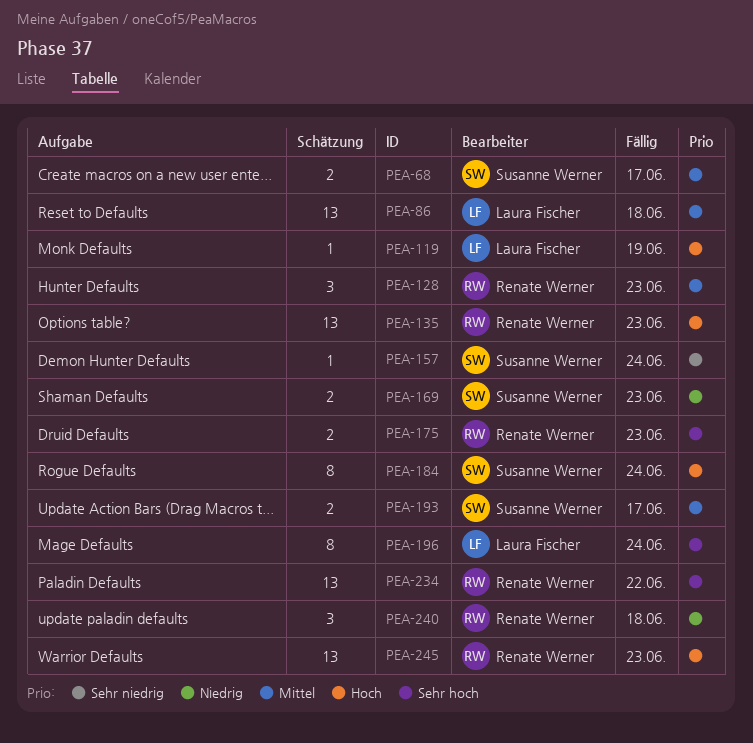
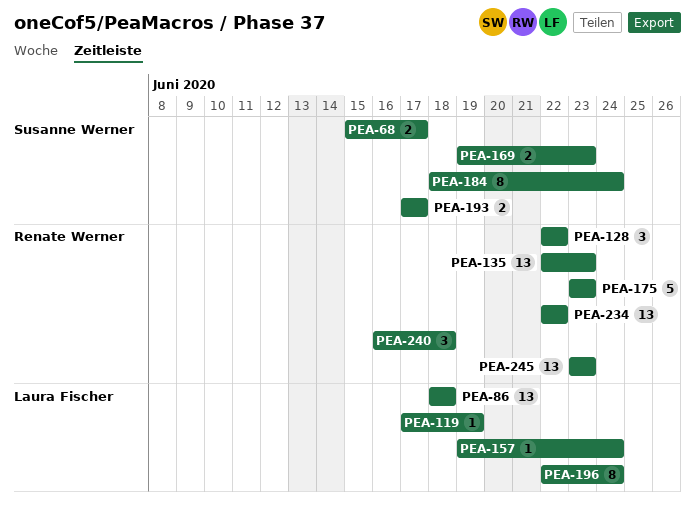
PEA-128, due: Jun 23 -> Jun 22
PEA-157, owner: Susanne Werner -> Laura Fischer
PEA-175, estimate: 2 -> 5

